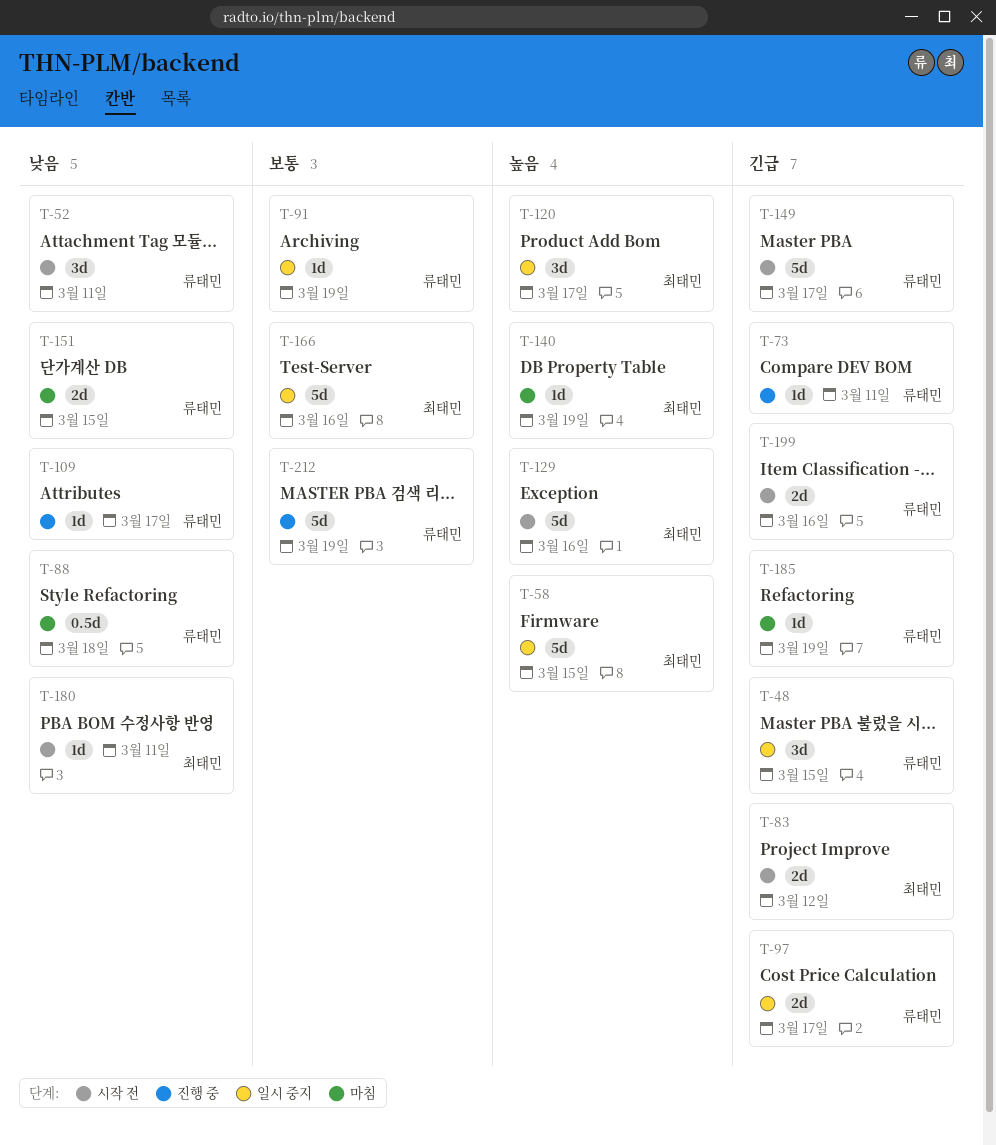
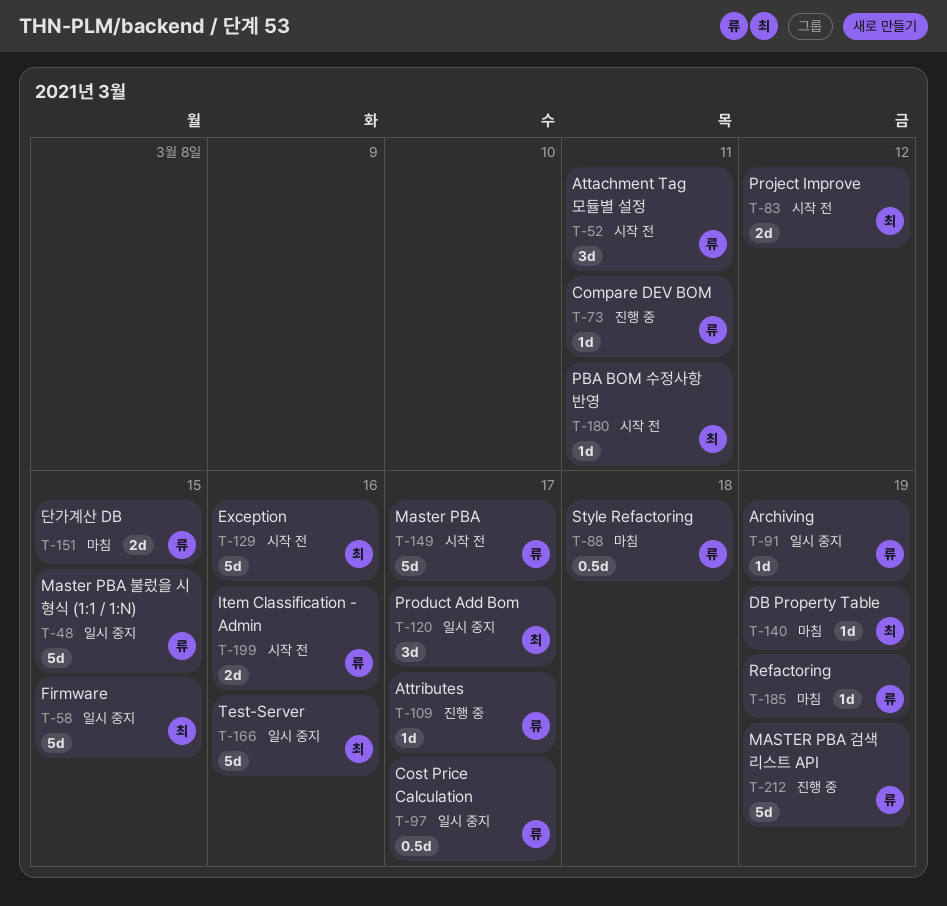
T-48, estimate: 3d -> 5d
T-97, estimate: 2d -> 0.5d

